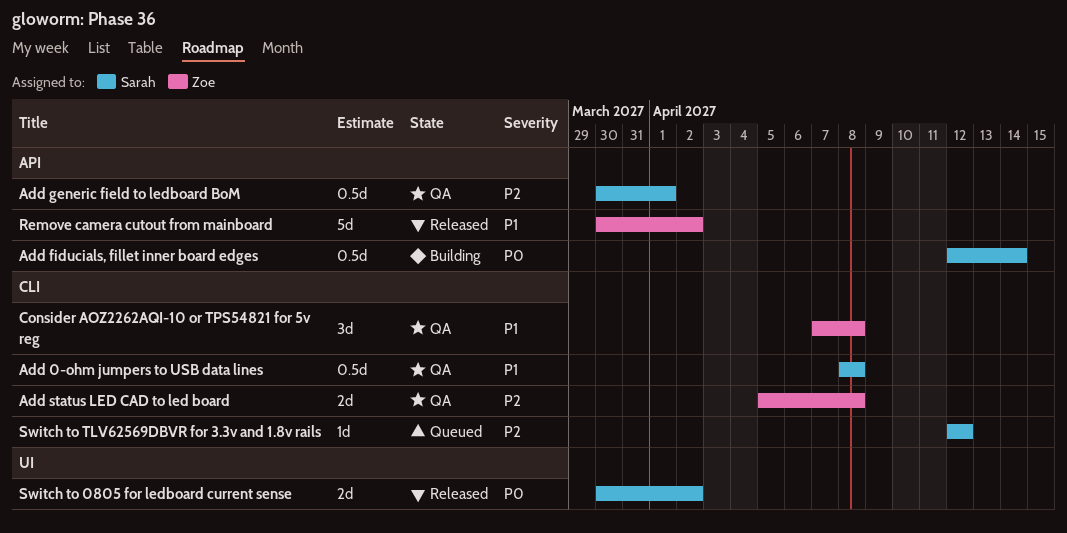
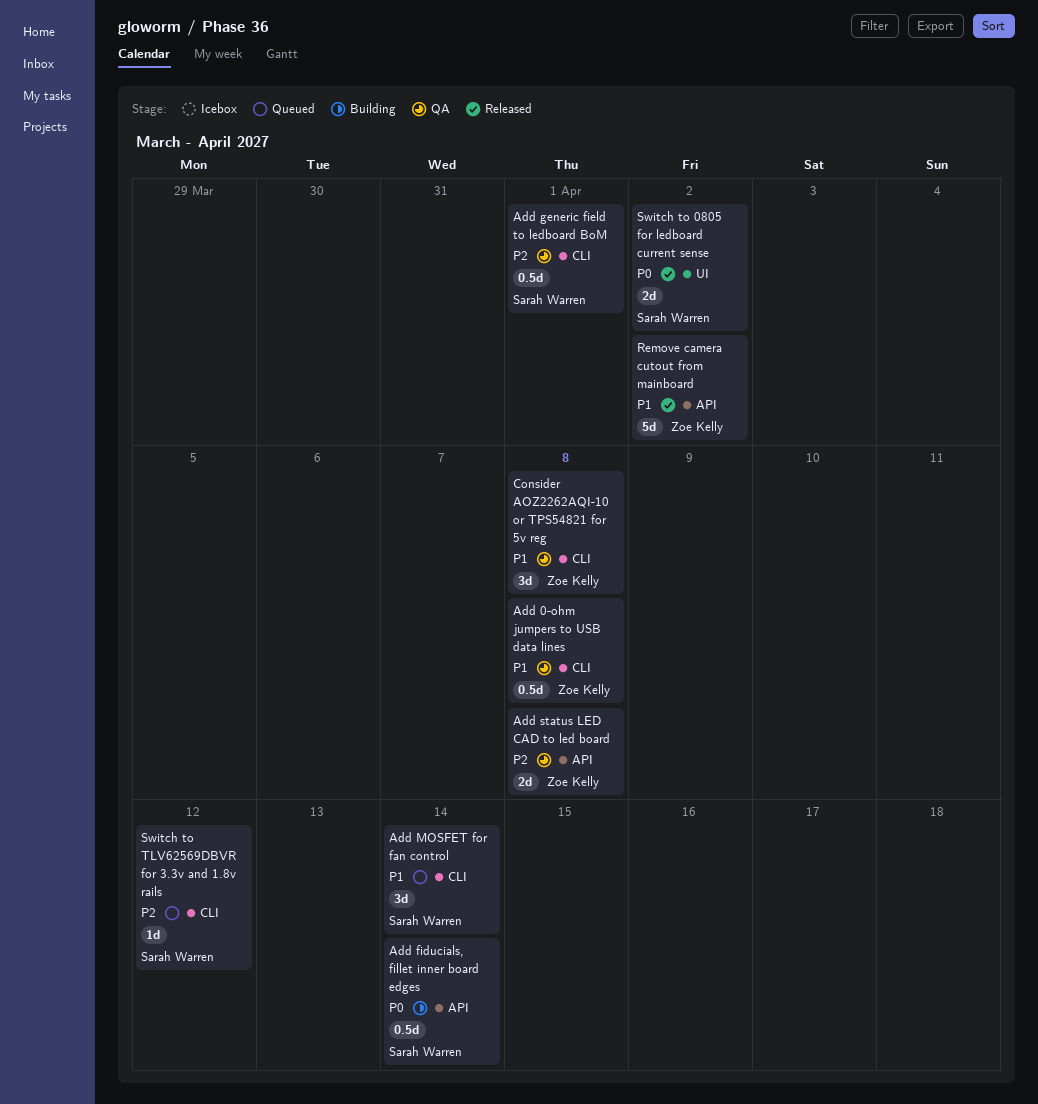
Add 0-ohm jumpers to USB data lines, owner: Sarah Warren -> Zoe Kelly
Add generic field to ledboard BoM, label: API -> CLI
Add MOSFET for fan control: none -> present
Add status LED CAD to led board, label: CLI -> API

